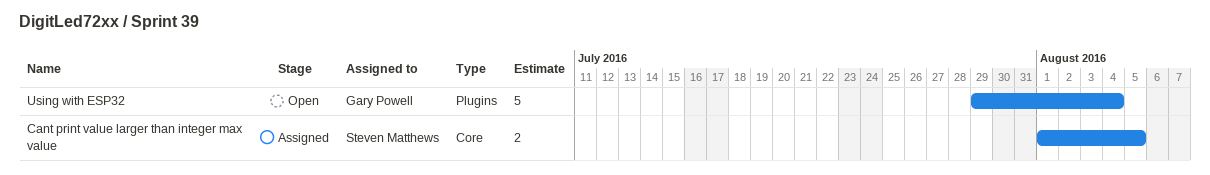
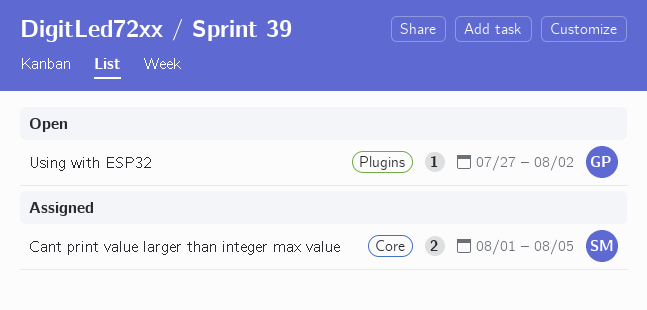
Using with ESP32, estimate: 5 -> 1
Using with ESP32, start: Jul 29 -> Jul 27
Using with ESP32, due: Aug 4 -> Aug 2

